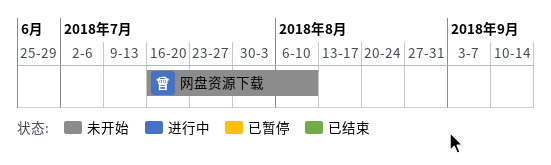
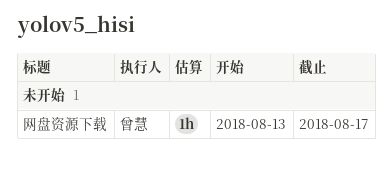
网盘资源下载, start: Jul 16 -> Aug 13
网盘资源下载, due: Aug 10 -> Aug 17

